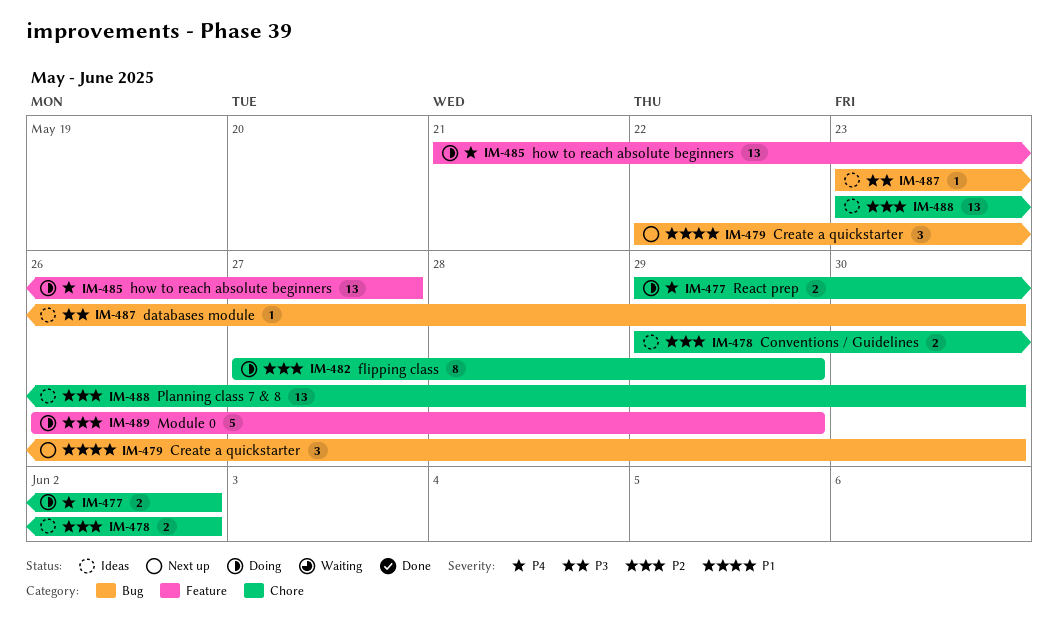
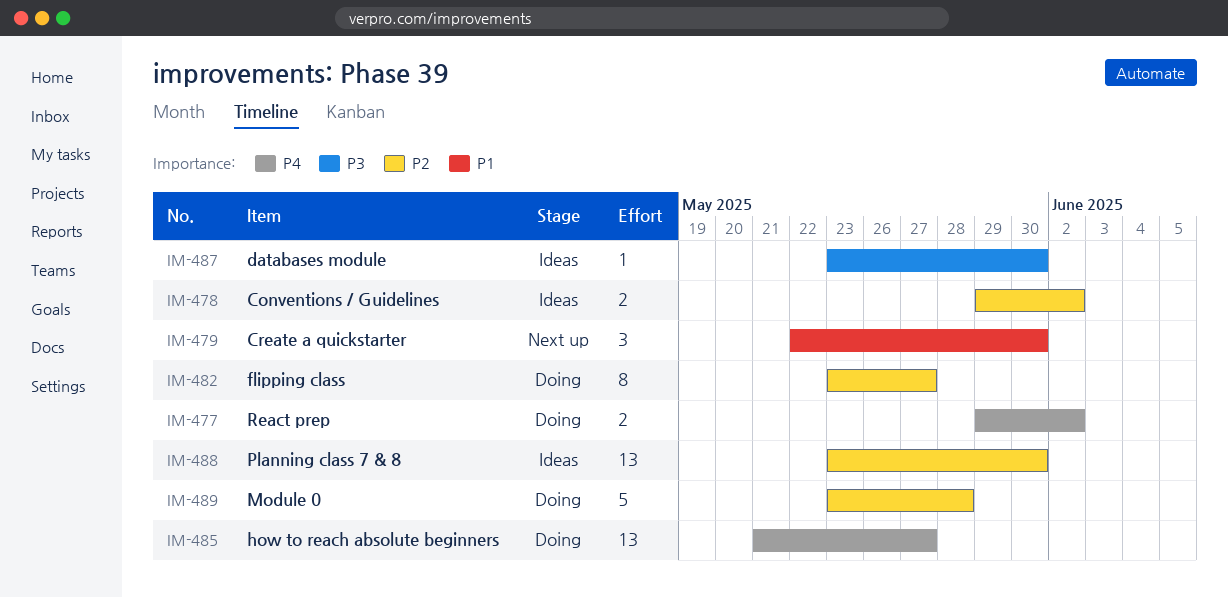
IM-482, start: May 27 -> May 23
IM-482, due: May 29 -> May 27
IM-489, start: May 26 -> May 23
IM-489, due: May 29 -> May 28

